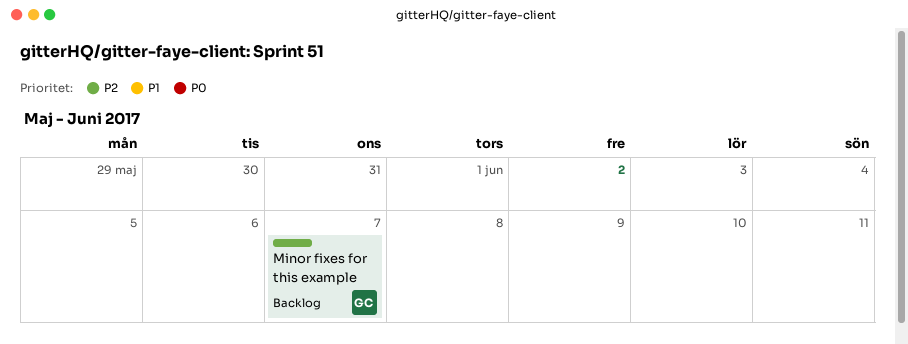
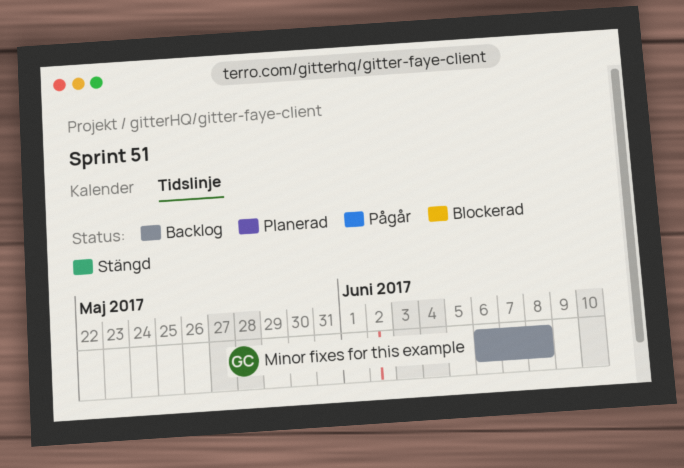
Minor fixes for this example, due: Jun 7 -> Jun 8

